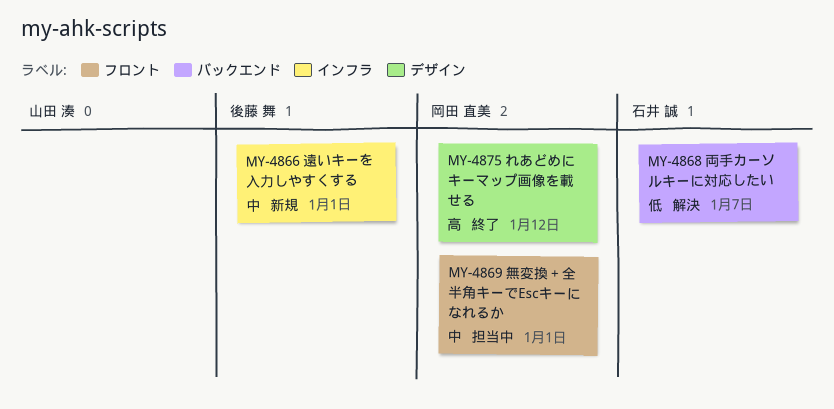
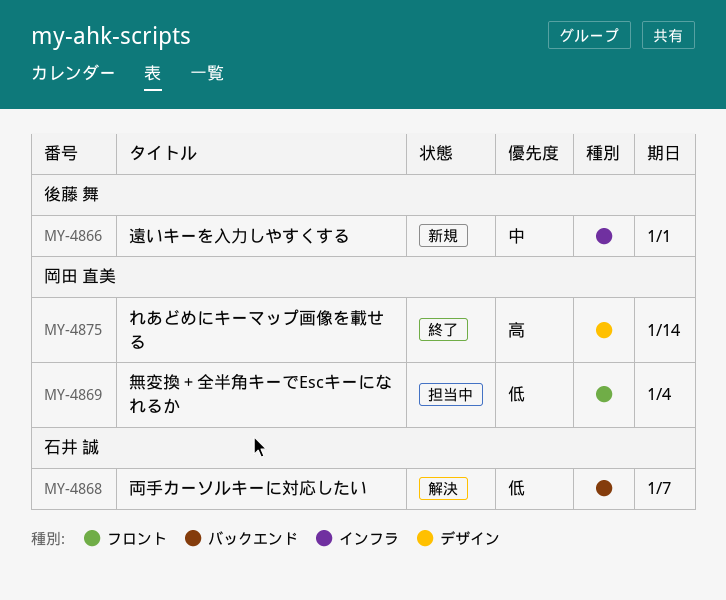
MY-4869, priority: 中 -> 低
MY-4869, due: Jan 1 -> Jan 4
MY-4875, due: Jan 12 -> Jan 14

